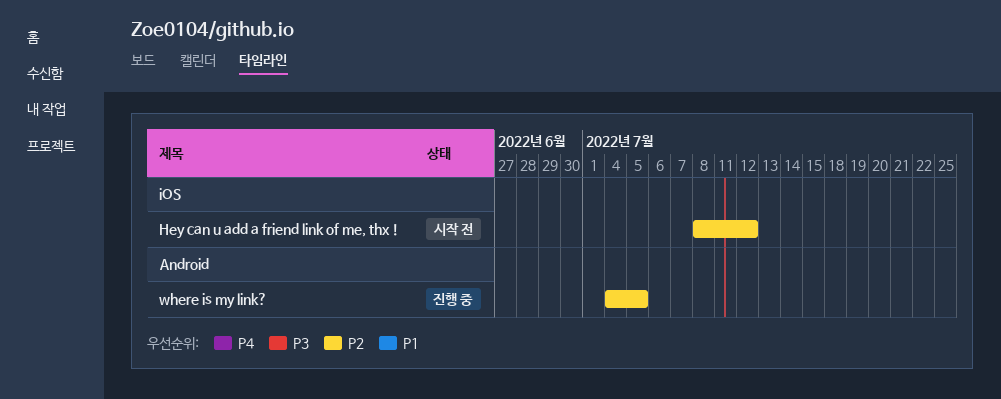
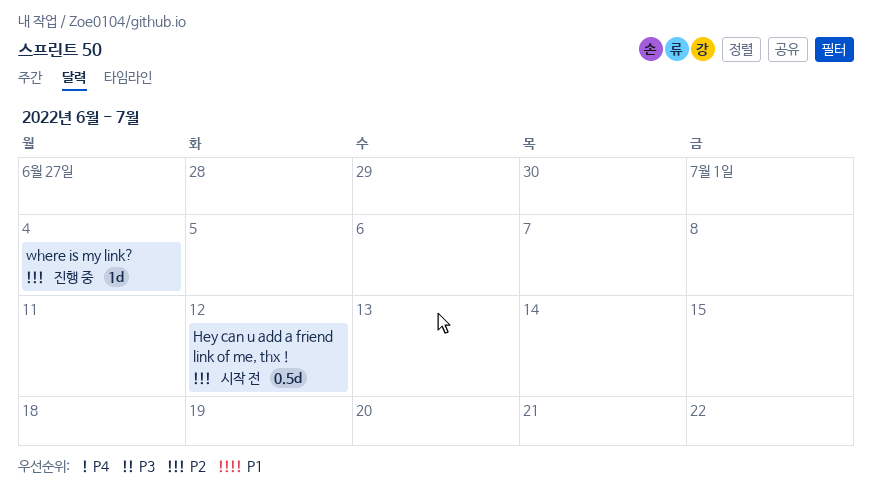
where is my link?, due: Jul 5 -> Jul 4

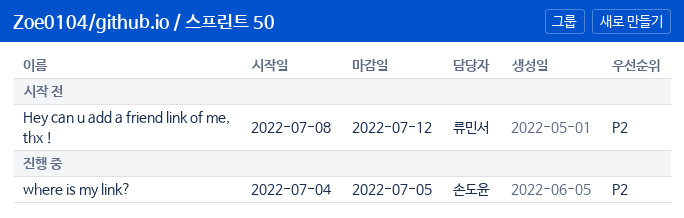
where is my link?, due: Jul 4 -> Jul 5

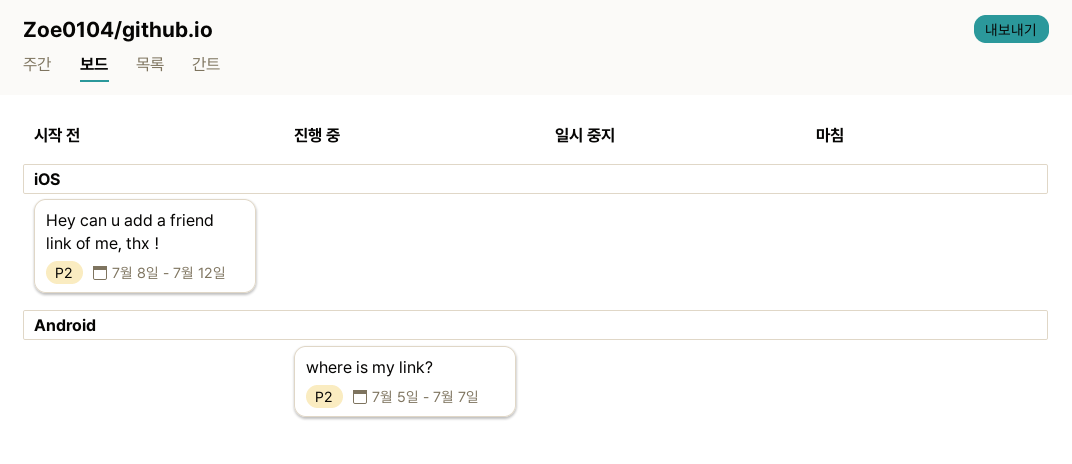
where is my link?, start: Jul 4 -> Jul 5
where is my link?, due: Jul 5 -> Jul 7

